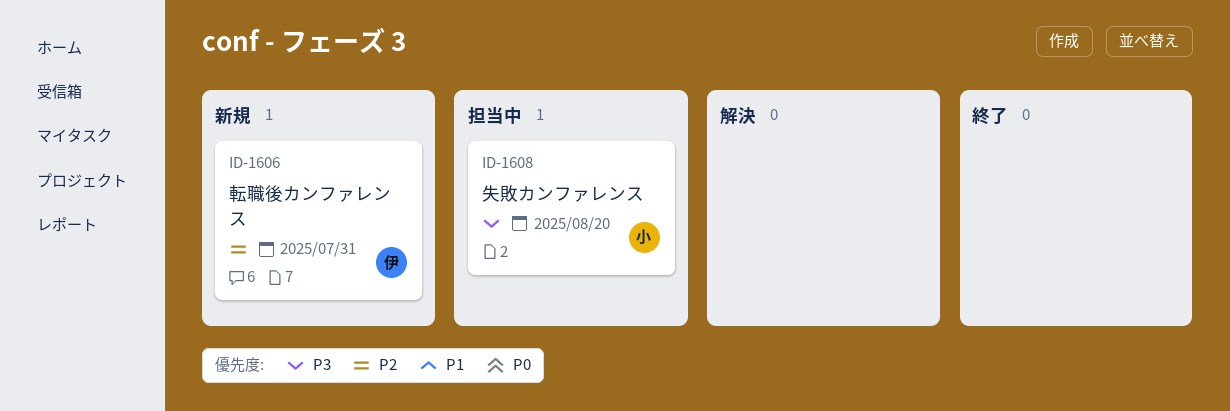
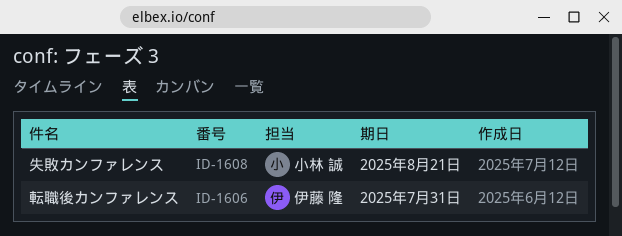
ID-1608, due: Aug 20 -> Aug 21

